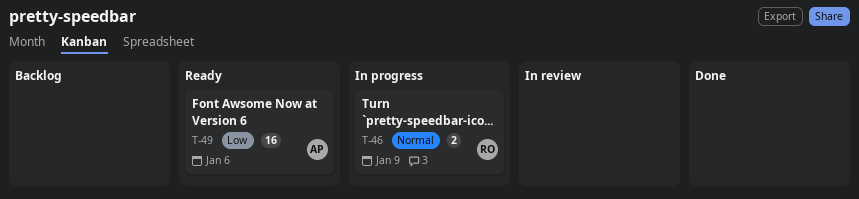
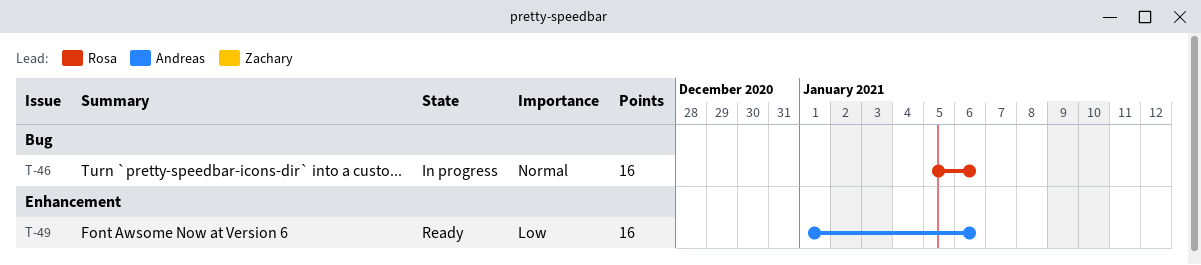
T-46, estimate: 2 -> 16
T-46, due: Jan 9 -> Jan 6

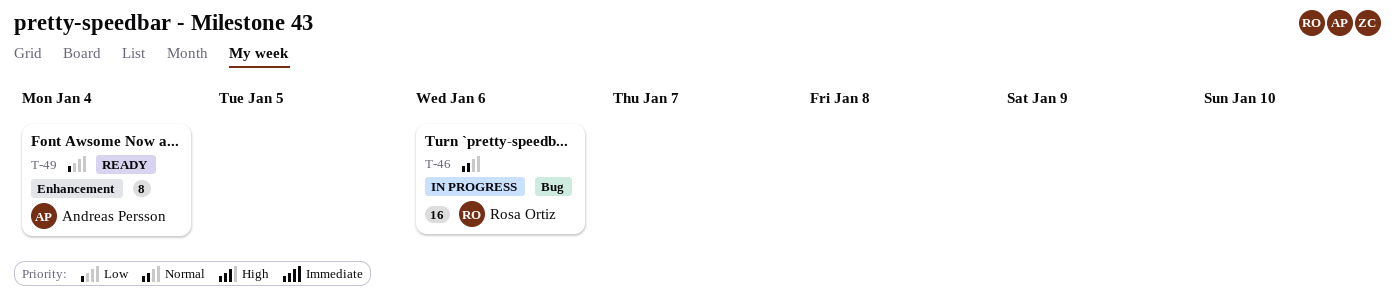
T-49, estimate: 16 -> 8
T-49, due: Jan 6 -> Jan 4

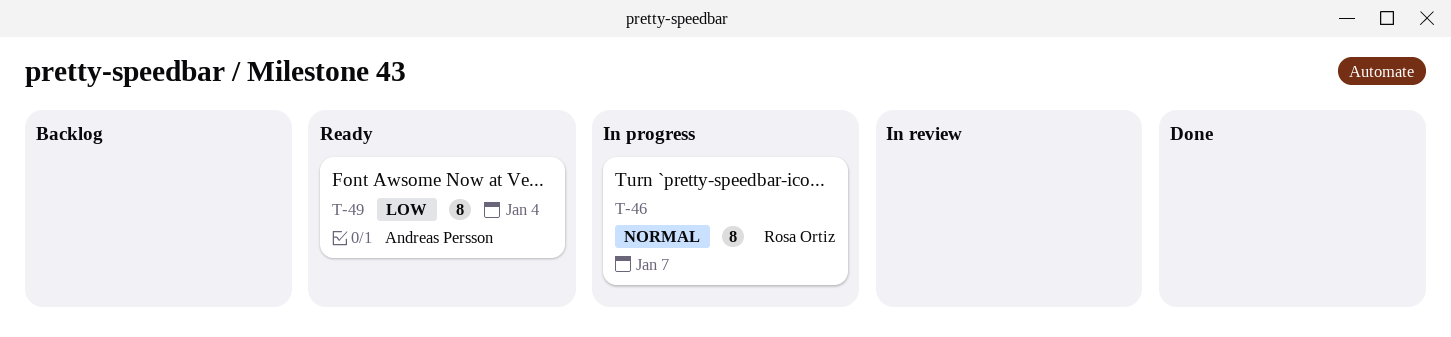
T-46, estimate: 16 -> 8
T-46, due: Jan 6 -> Jan 7

